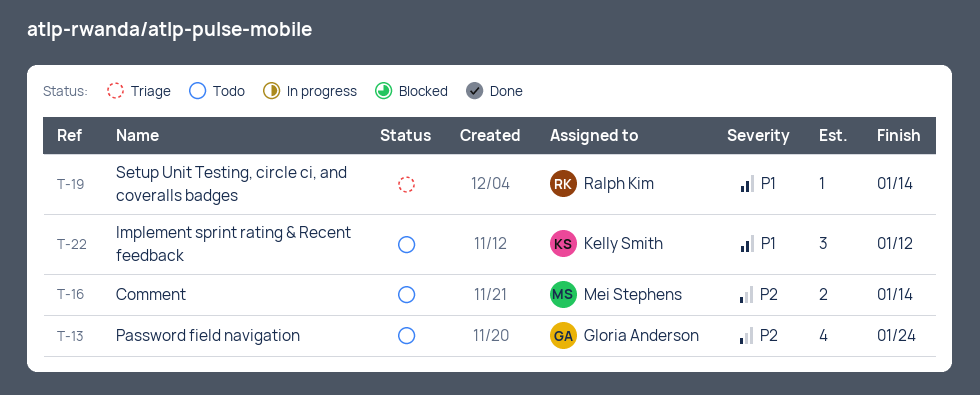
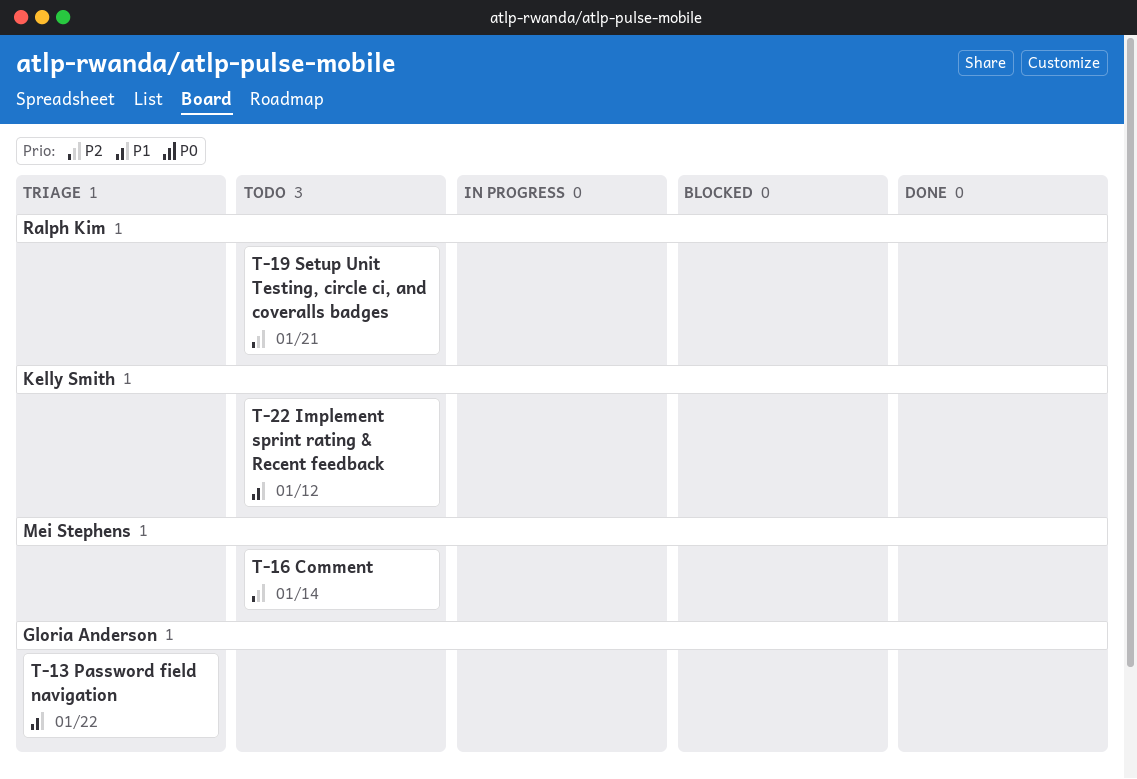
T-13, status: Todo -> Triage
T-13, priority: P2 -> P1
T-13, due: Jan 24 -> Jan 22
T-19, status: Triage -> Todo
T-19, priority: P1 -> P2
T-19, due: Jan 14 -> Jan 21

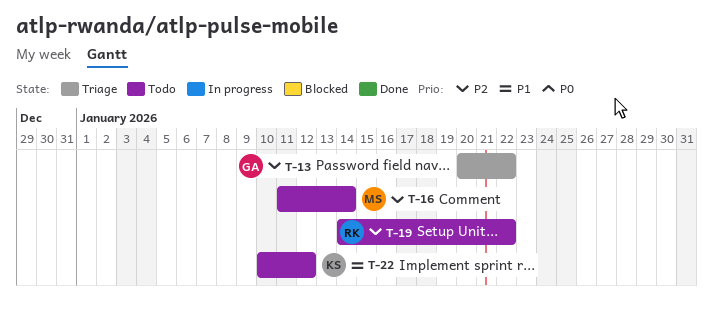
T-13, priority: P1 -> P2
T-19, due: Jan 21 -> Jan 22

